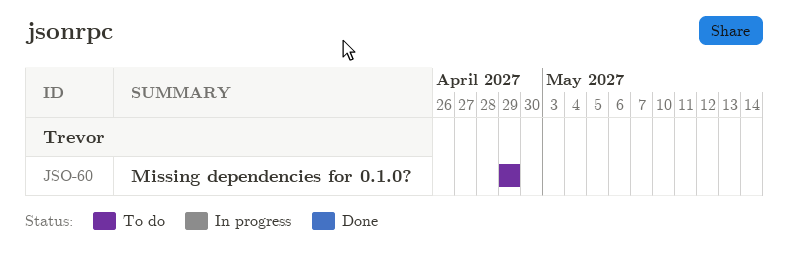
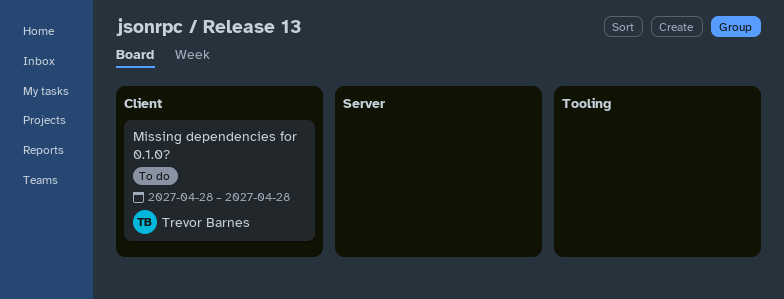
Missing dependencies for 0.1.0?, start: Apr 29 -> Apr 28
Missing dependencies for 0.1.0?, due: Apr 29 -> Apr 28

